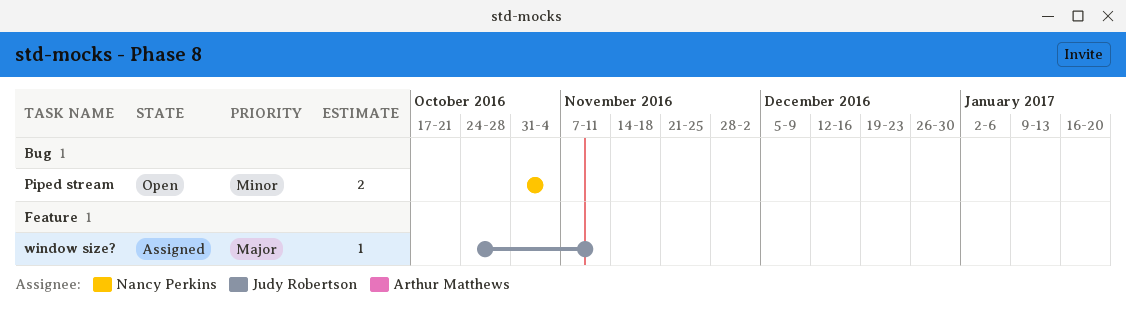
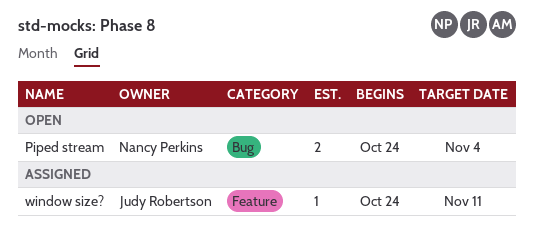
Piped stream, start: Oct 31 -> Oct 24

